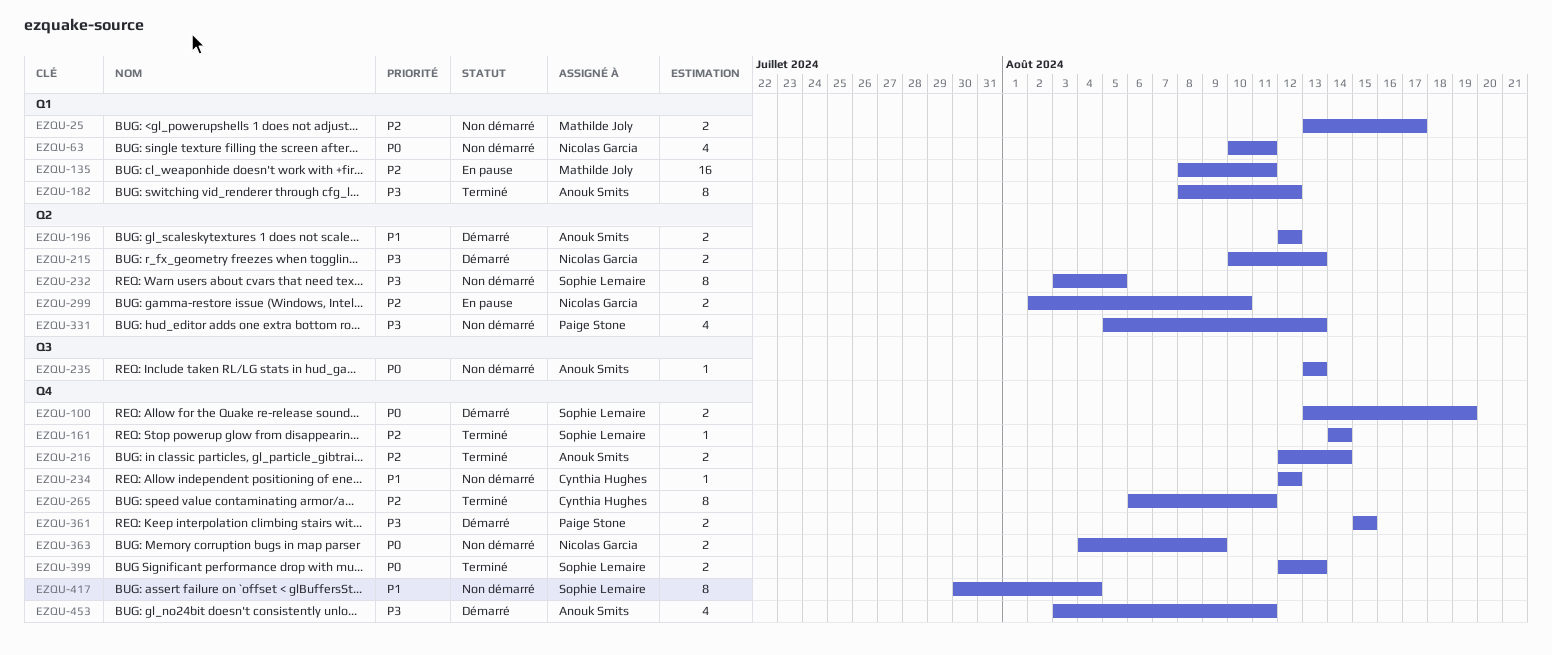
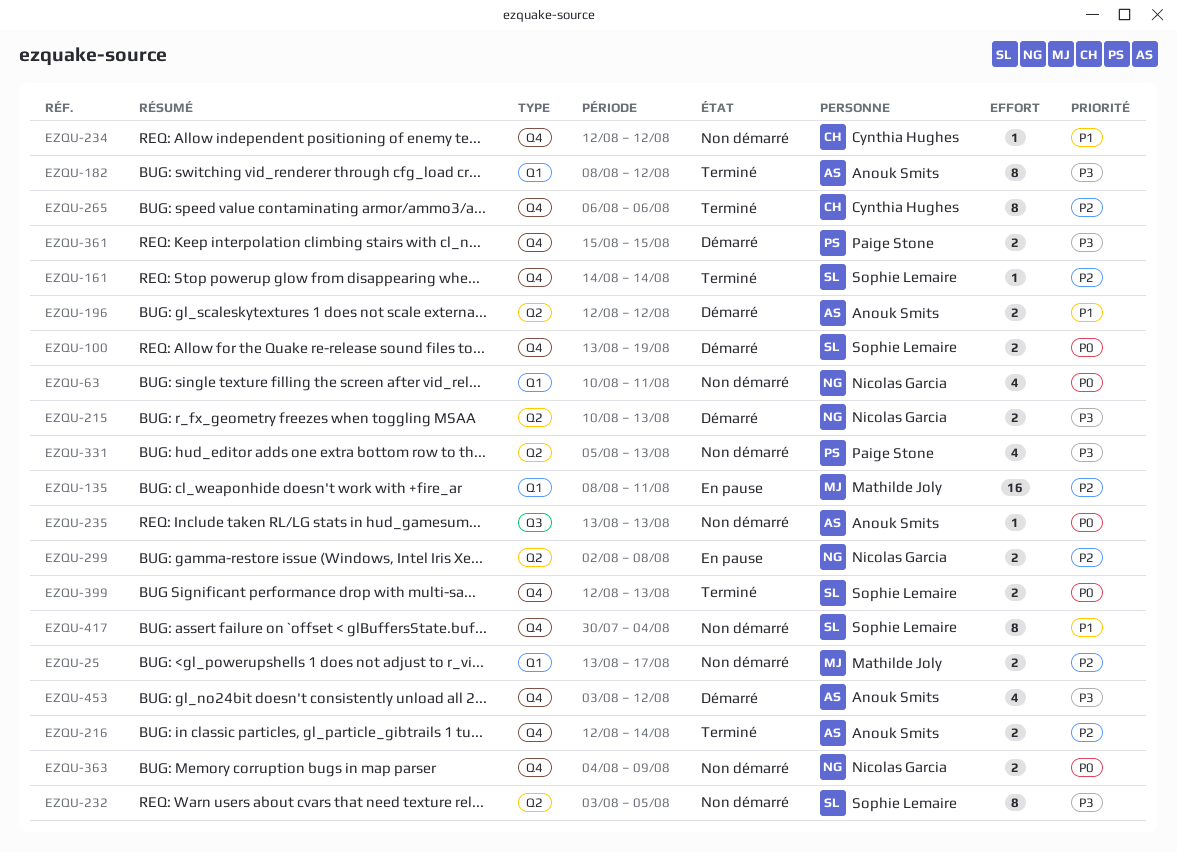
EZQU-265, due: Aug 11 -> Aug 6
EZQU-299, due: Aug 10 -> Aug 8
EZQU-453, due: Aug 11 -> Aug 12

